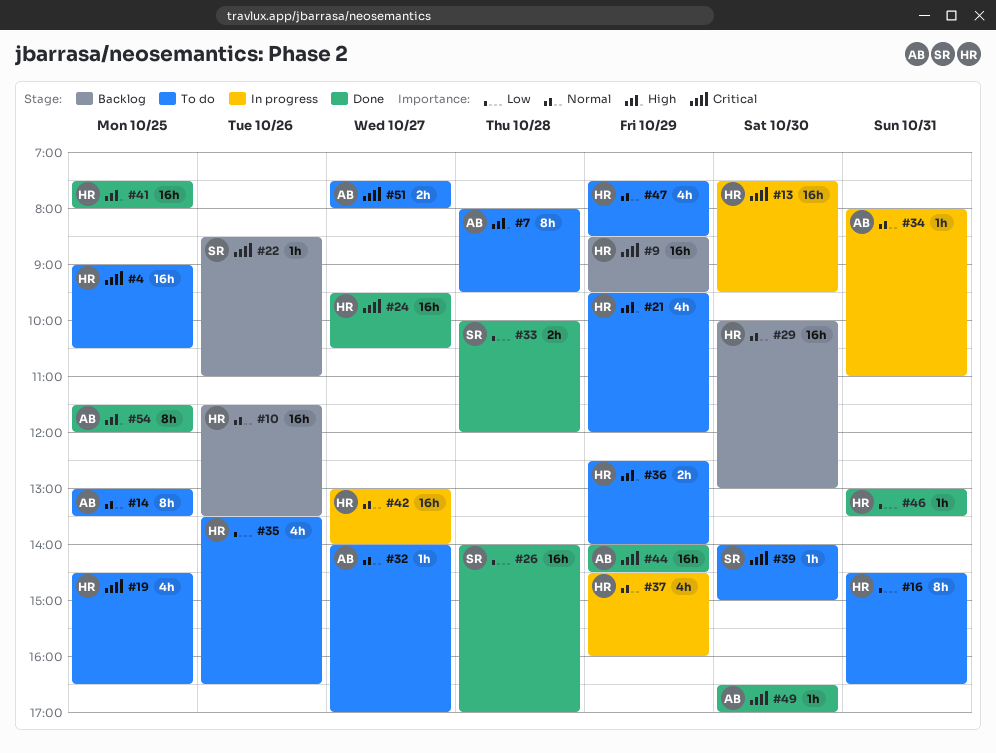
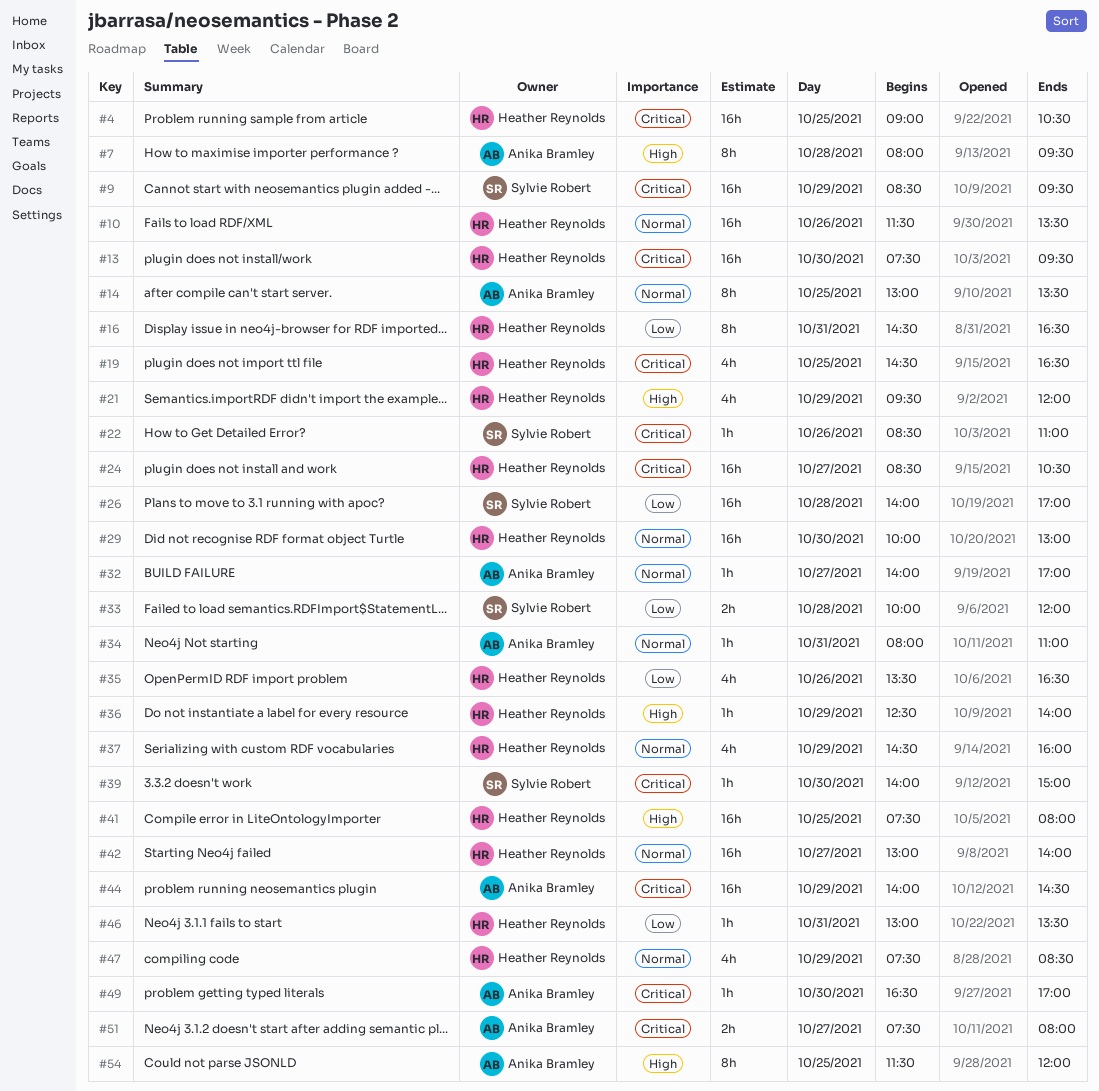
#9, owner: Heather Reynolds -> Sylvie Robert
#24, begins: 09:30 -> 08:30
#36, estimate: 2h -> 1h

